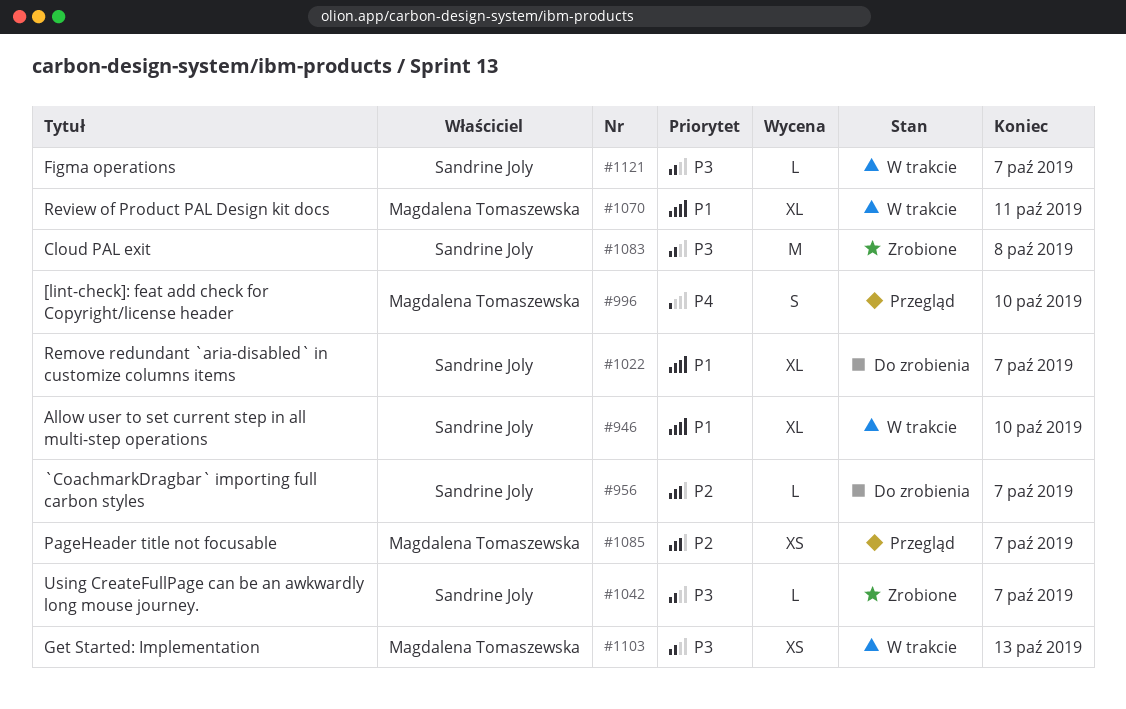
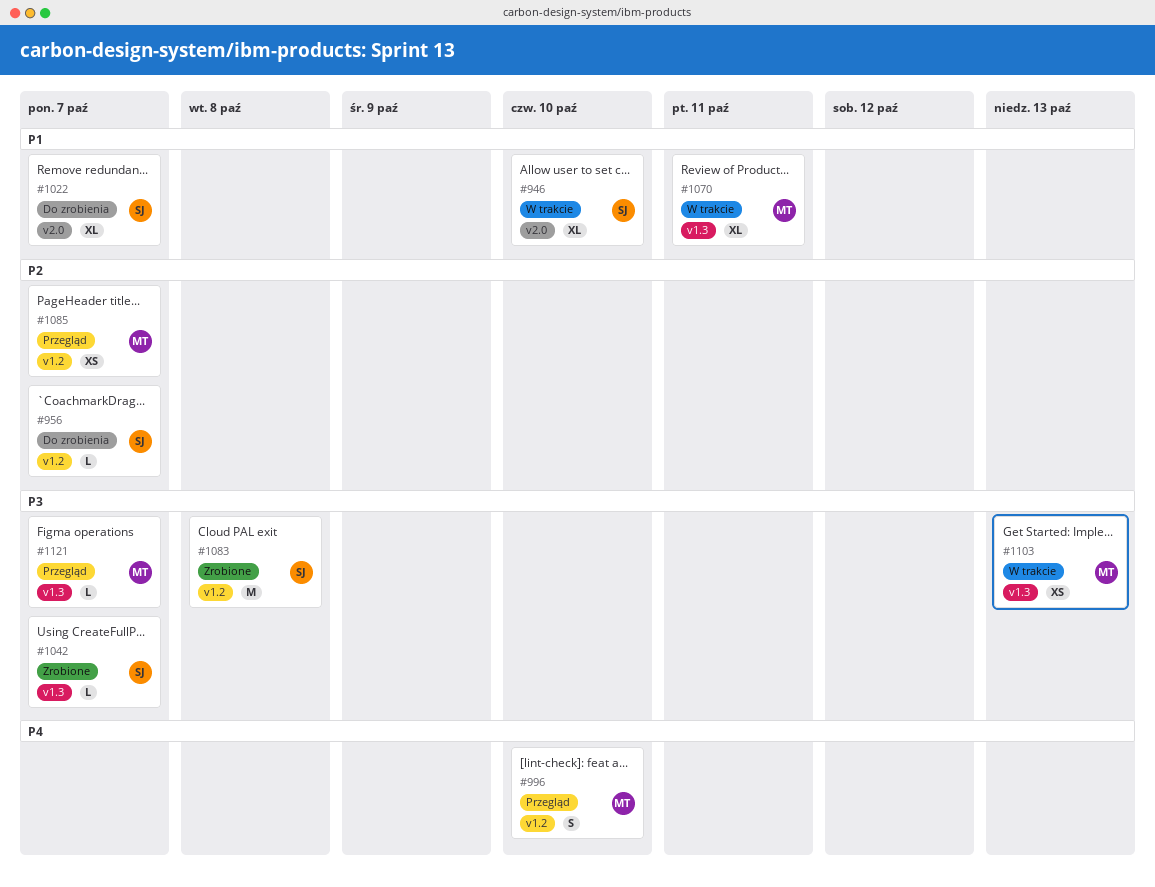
#1121, status: W trakcie -> Przegląd
#1121, owner: Sandrine Joly -> Magdalena Tomaszewska

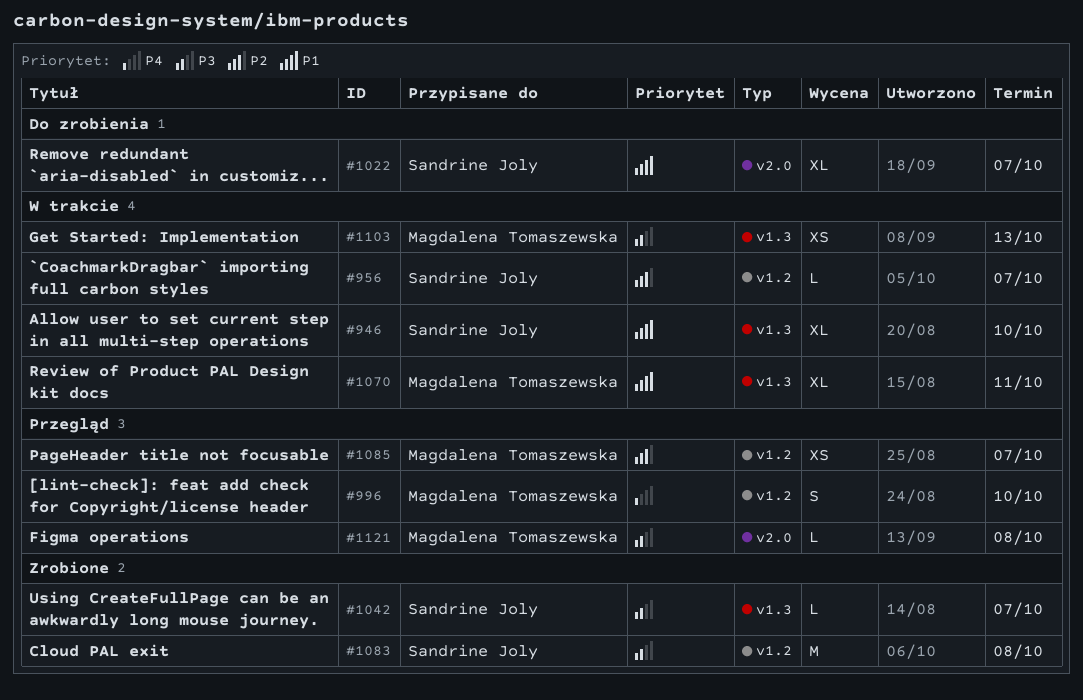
#946, label: v2.0 -> v1.3
#956, status: Do zrobienia -> W trakcie
#1121, label: v1.3 -> v2.0
#1121, due: Oct 7 -> Oct 8

